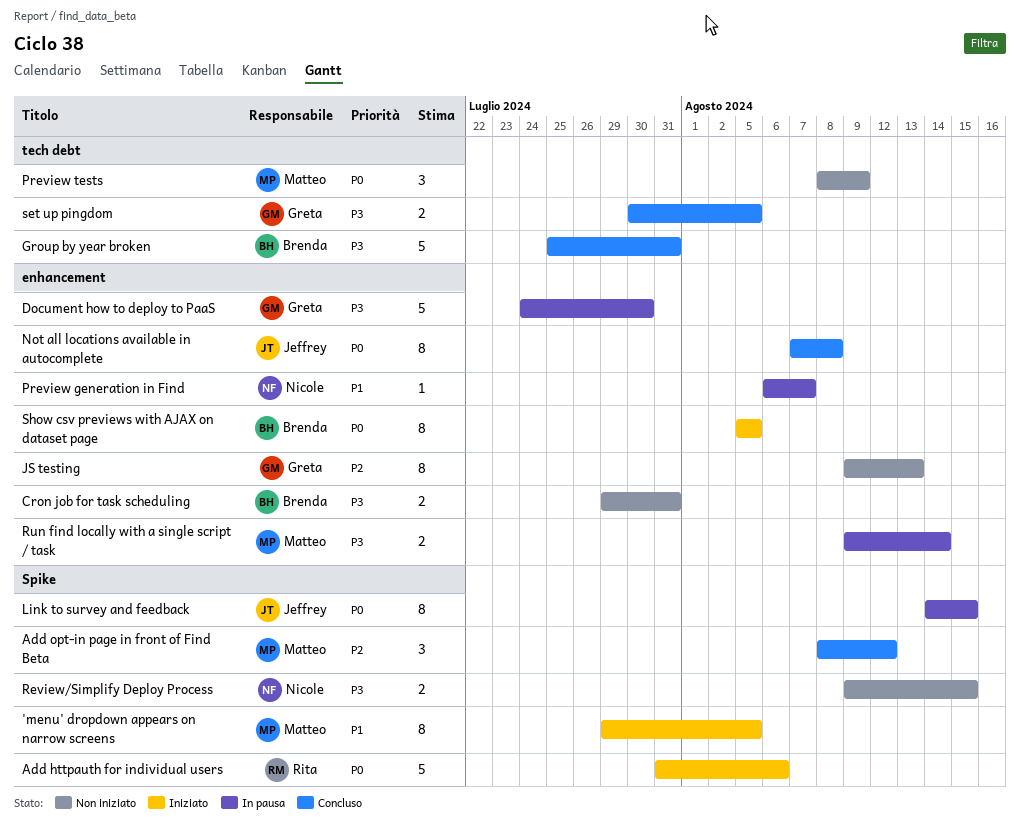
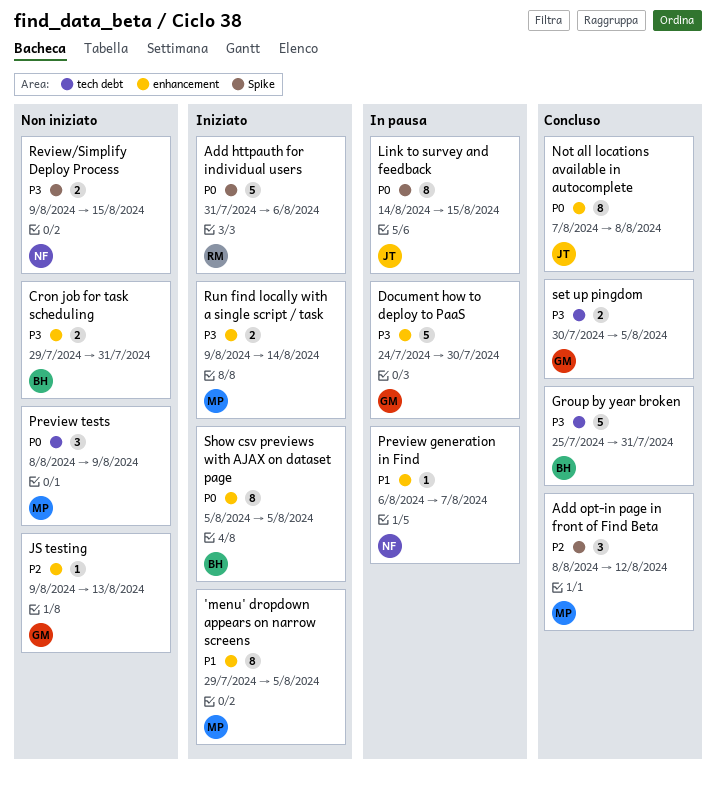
'menu' dropdown appears on narrow screens, label: Spike -> enhancement
JS testing, estimate: 8 -> 1
Run find locally with a single script / task, status: In pausa -> Iniziato

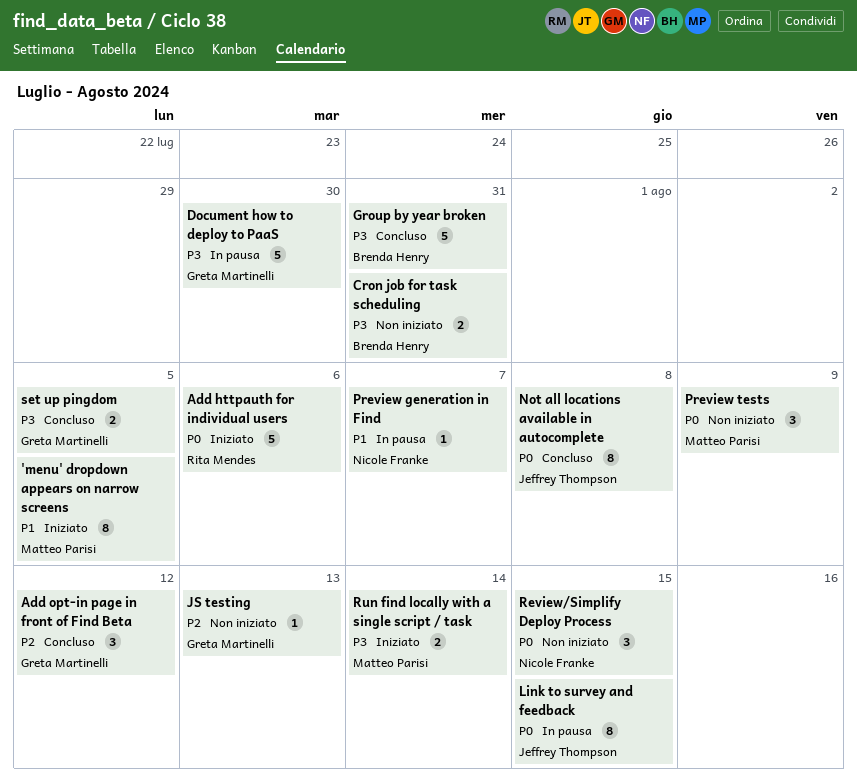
Add opt-in page in front of Find Beta, owner: Matteo Parisi -> Greta Martinelli
Review/Simplify Deploy Process, priority: P3 -> P0
Review/Simplify Deploy Process, estimate: 2 -> 3
Show csv previews with AJAX on dataset page: present -> none

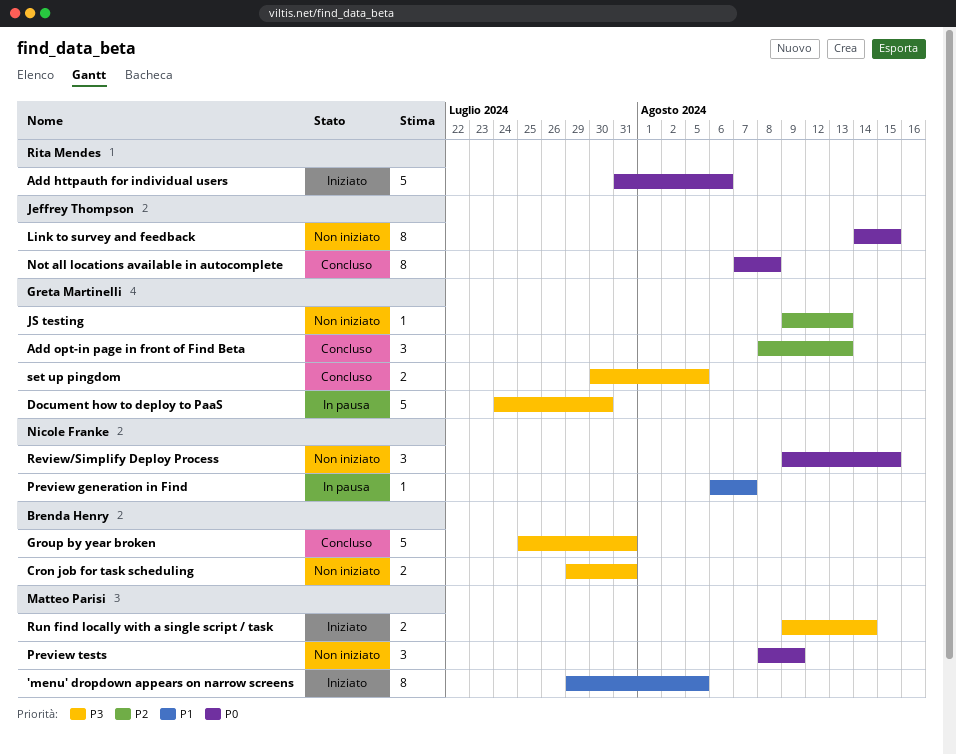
Add opt-in page in front of Find Beta, due: Aug 12 -> Aug 13
Link to survey and feedback, status: In pausa -> Non iniziato

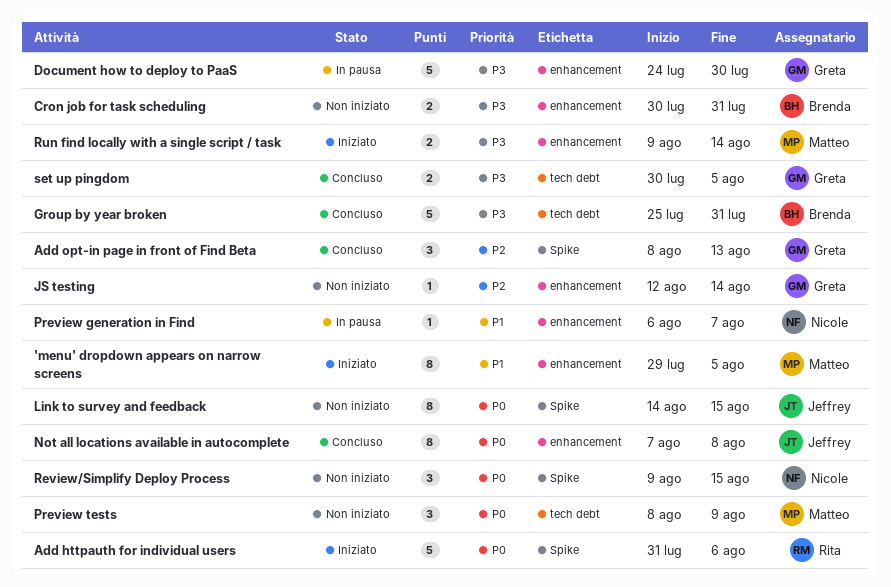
Cron job for task scheduling, start: Jul 29 -> Jul 30
JS testing, start: Aug 9 -> Aug 12
JS testing, due: Aug 13 -> Aug 14

